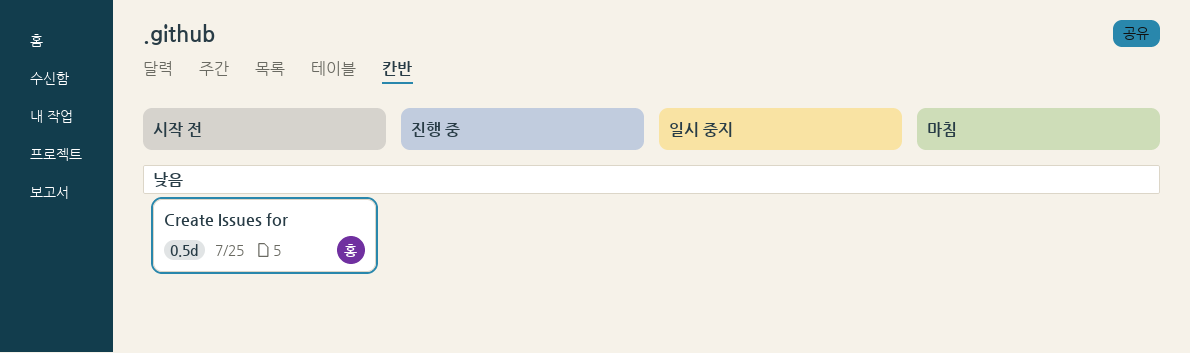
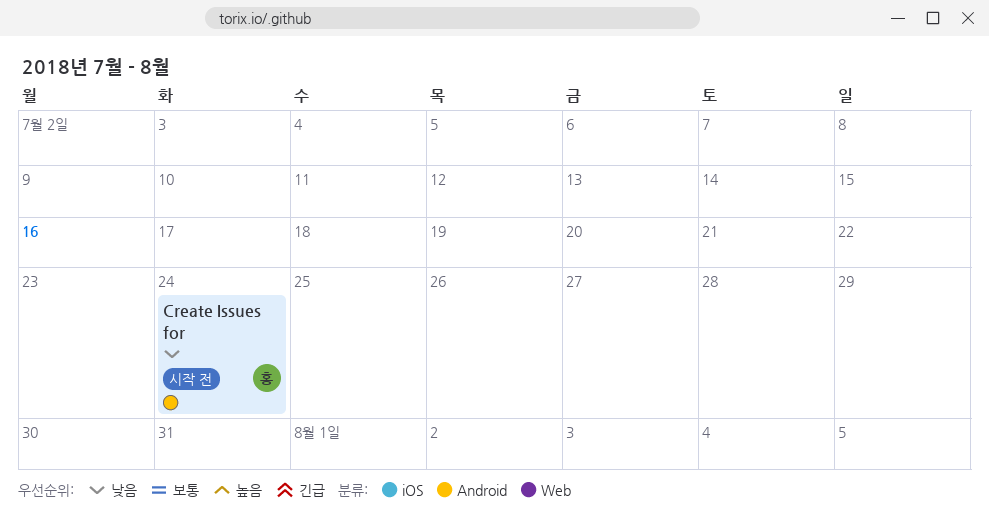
Create Issues for, due: Jul 25 -> Jul 24

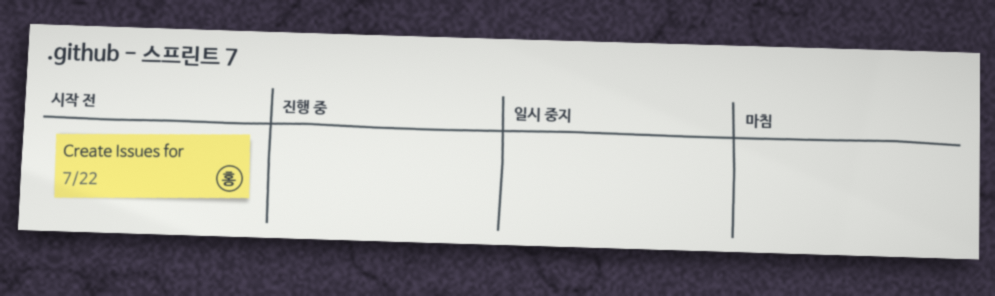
Create Issues for, due: Jul 24 -> Jul 22

